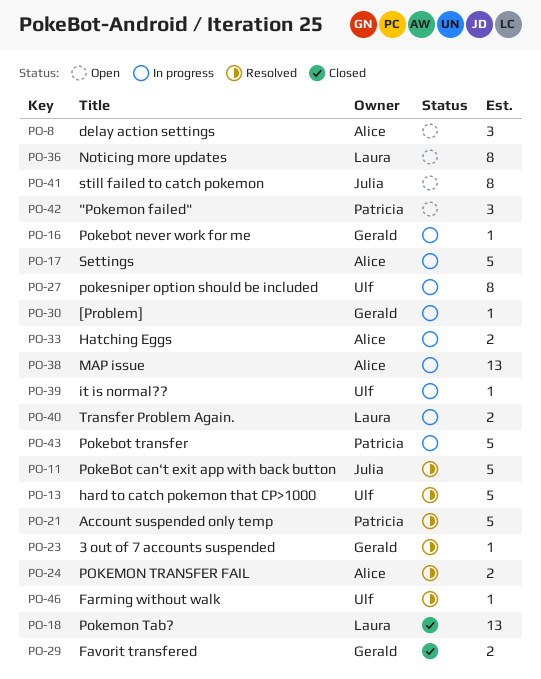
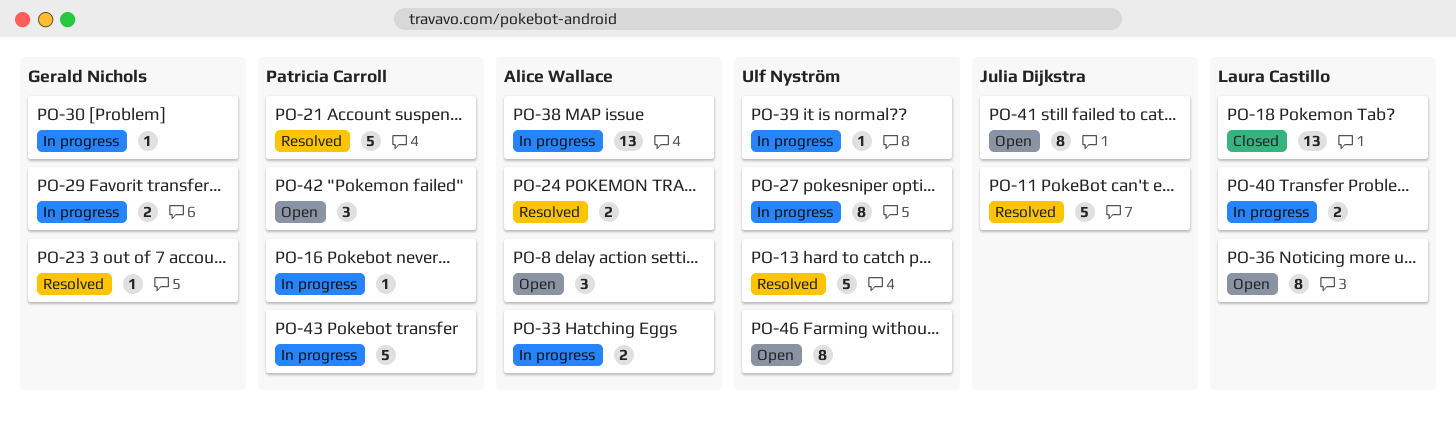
PO-16, owner: Gerald Nichols -> Patricia Carroll
PO-17: present -> none
PO-29, status: Closed -> In progress
PO-46, status: Resolved -> Open
PO-46, estimate: 1 -> 8

